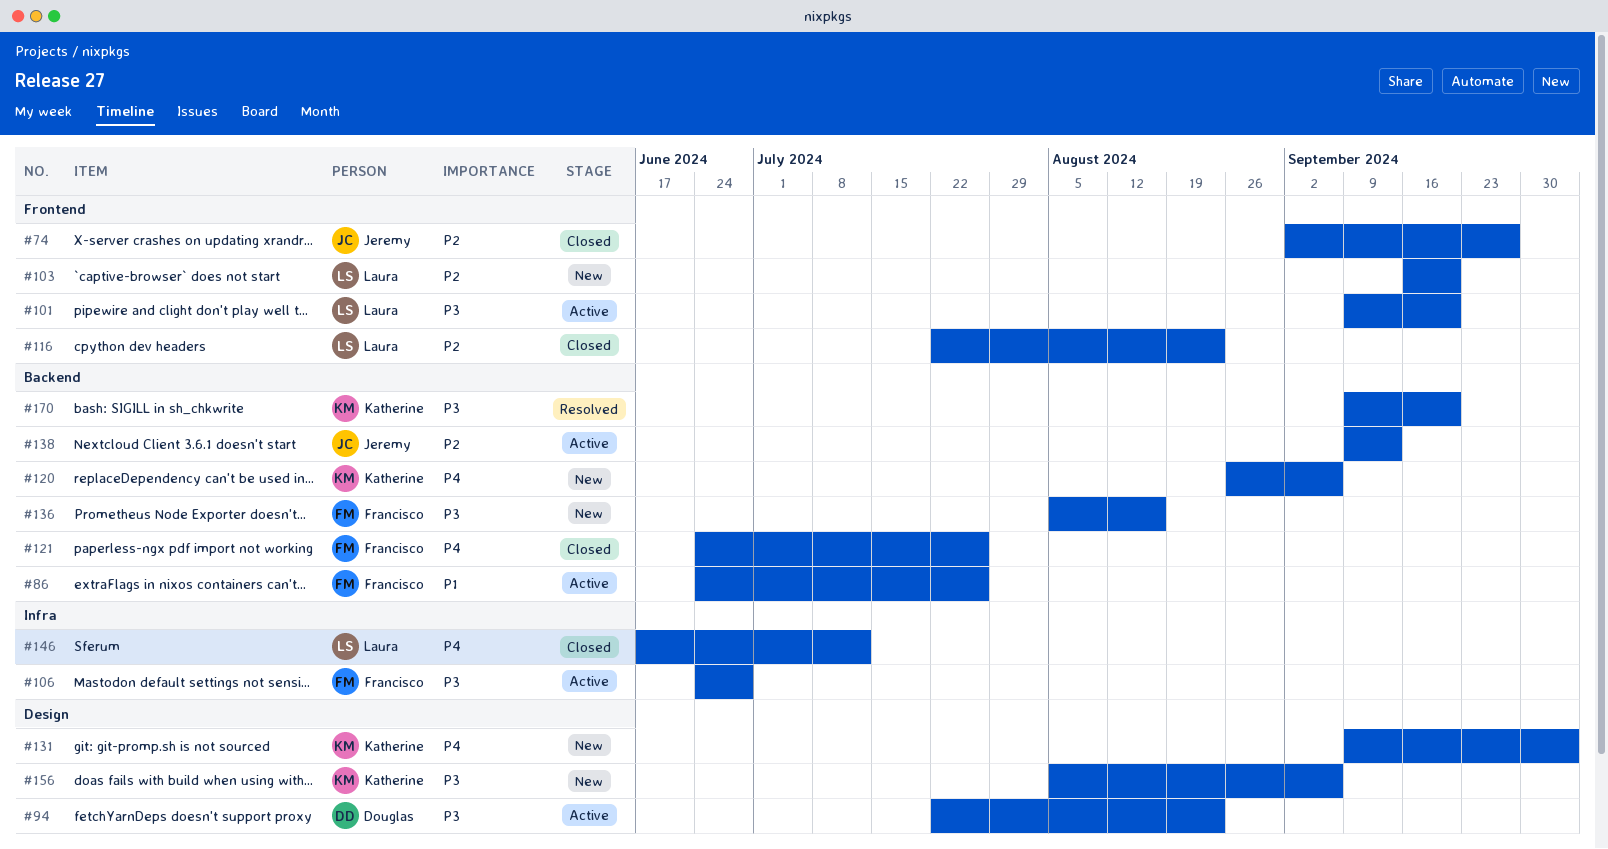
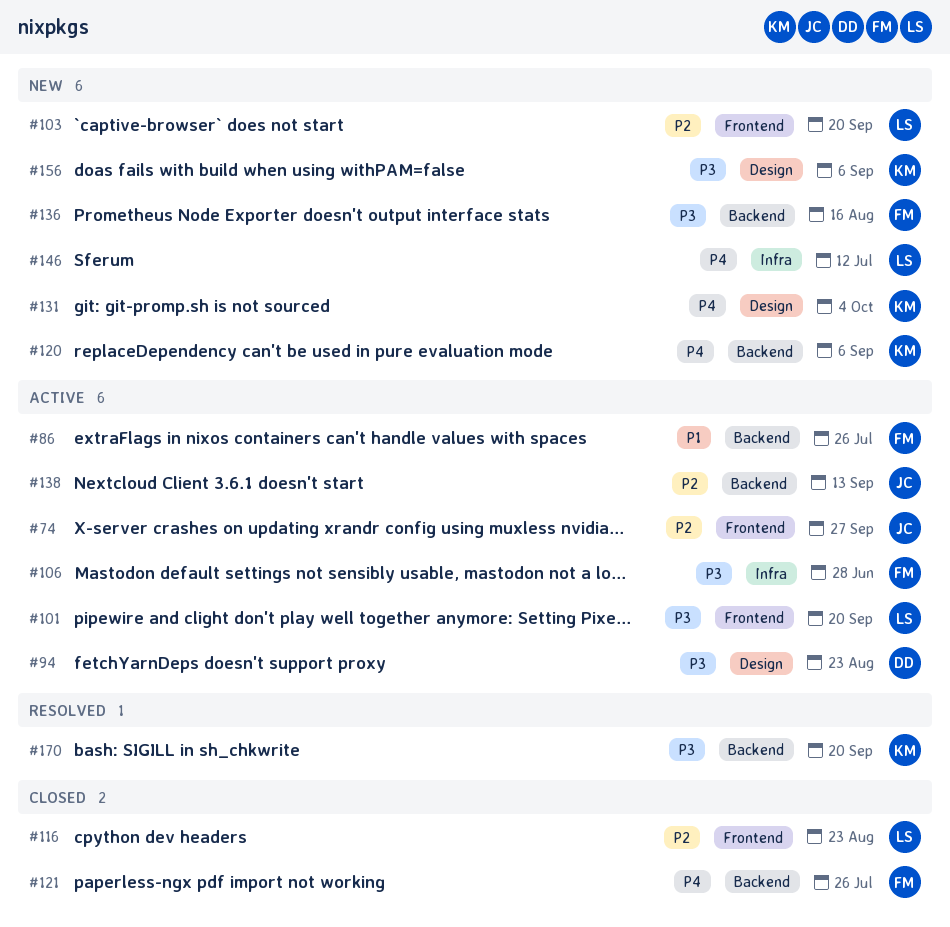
#74, status: Closed -> Active
#146, status: Closed -> New

